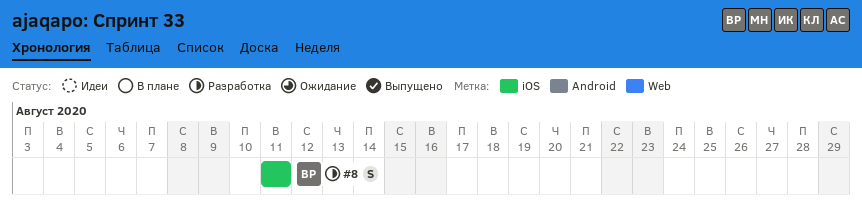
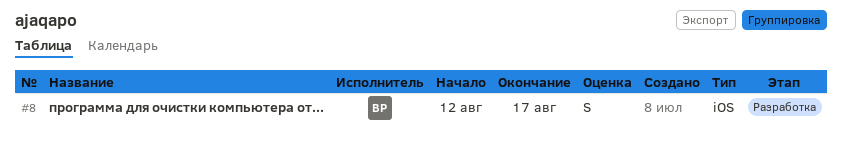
#8, start: Aug 11 -> Aug 12
#8, due: Aug 11 -> Aug 17

